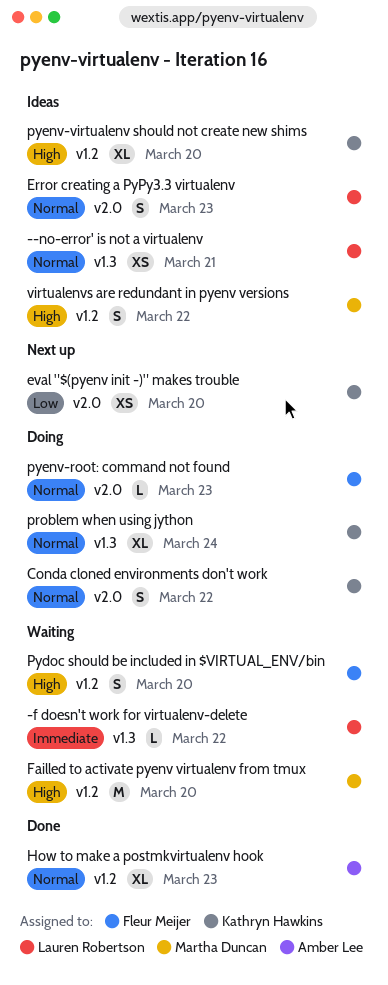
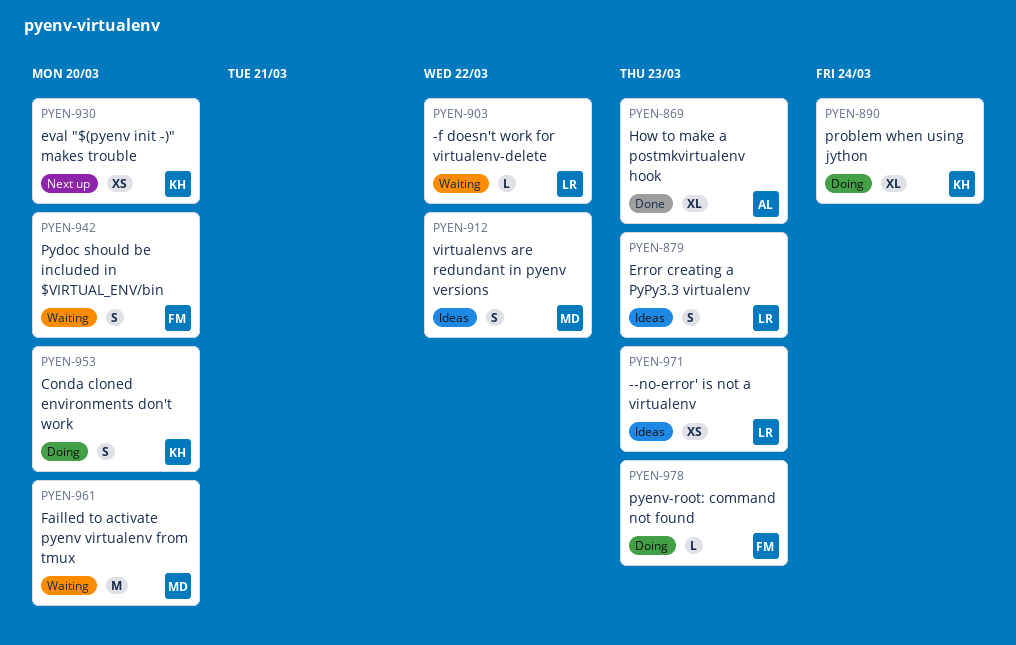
--no-error' is not a virtualenv, due: Mar 21 -> Mar 23
Conda cloned environments don't work, due: Mar 22 -> Mar 20
pyenv-virtualenv should not create new shims: present -> none

